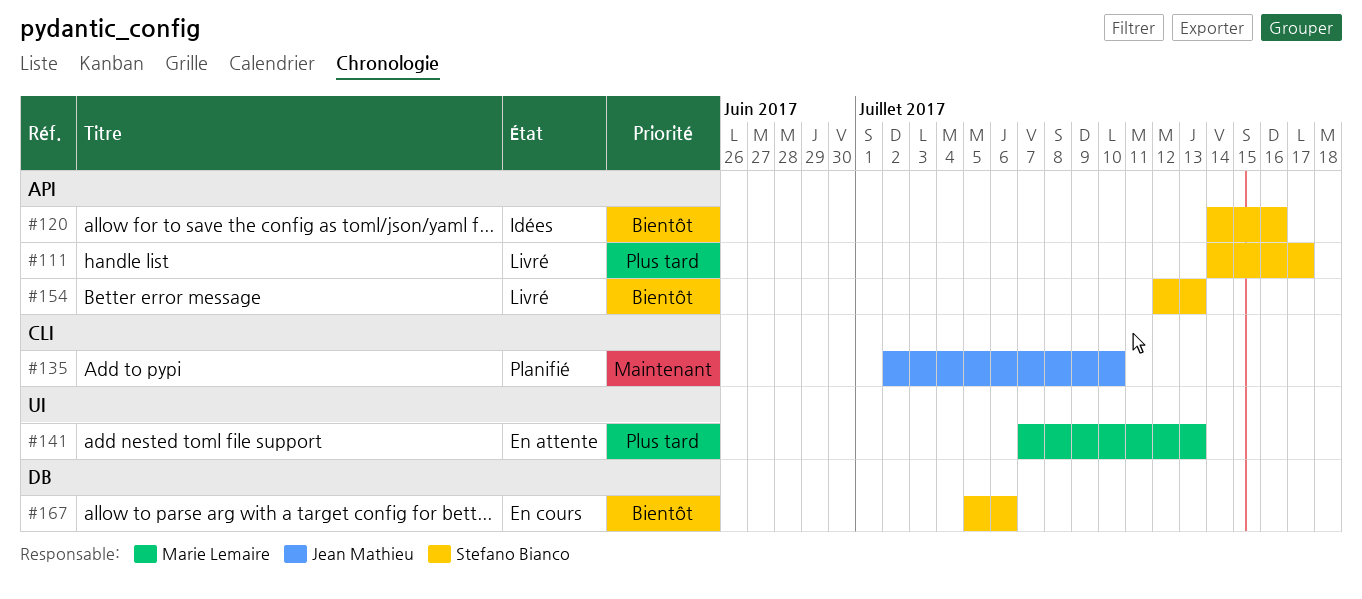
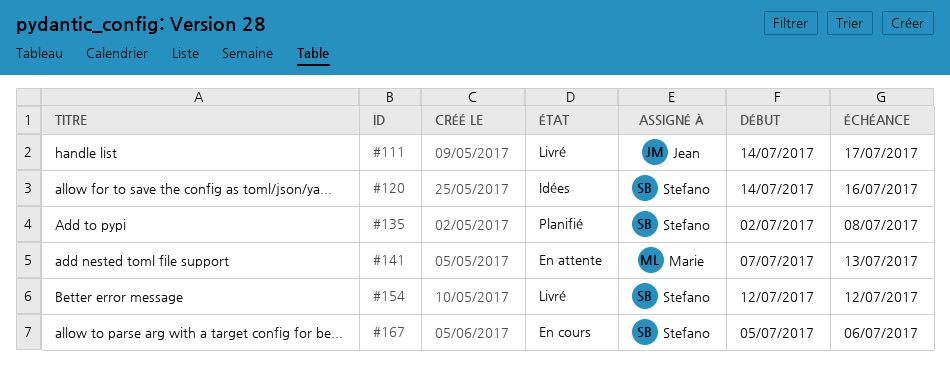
#111, owner: Stefano Bianco -> Jean Mathieu
#135, owner: Jean Mathieu -> Stefano Bianco
#135, due: Jul 10 -> Jul 8
#154, due: Jul 13 -> Jul 12

